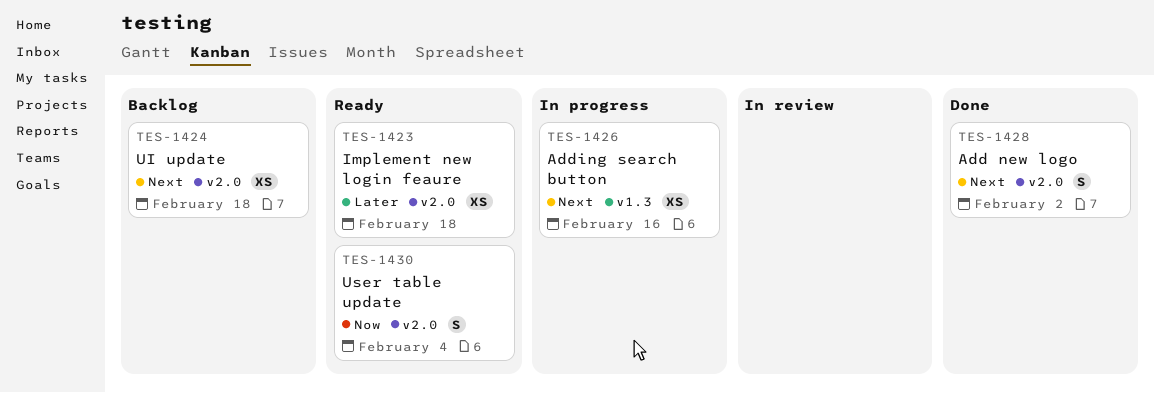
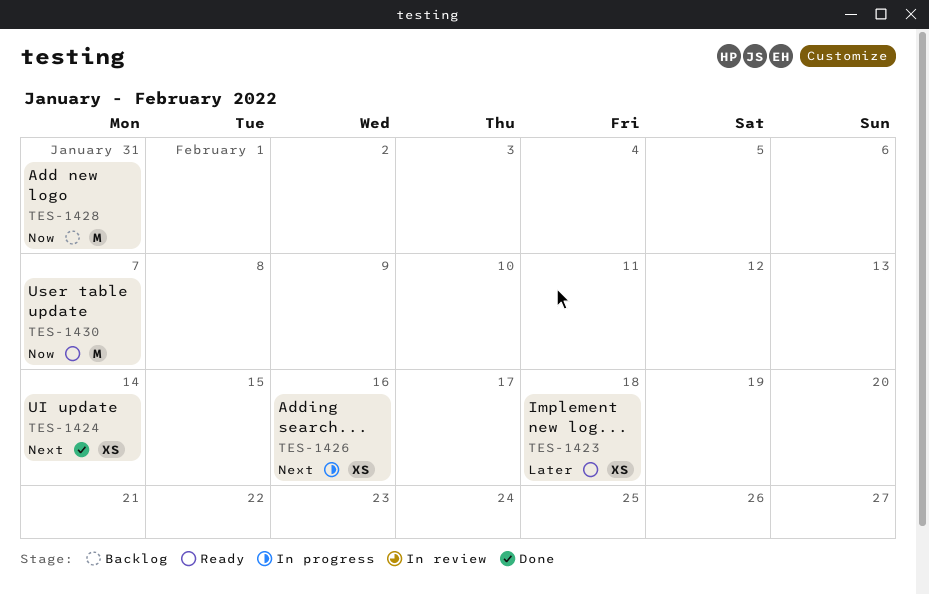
TES-1424, status: Backlog -> Done
TES-1424, due: Feb 18 -> Feb 14
TES-1428, status: Done -> Backlog
TES-1428, priority: Next -> Now
TES-1428, estimate: S -> M
TES-1428, due: Feb 2 -> Jan 31
TES-1430, estimate: S -> M
TES-1430, due: Feb 4 -> Feb 7

